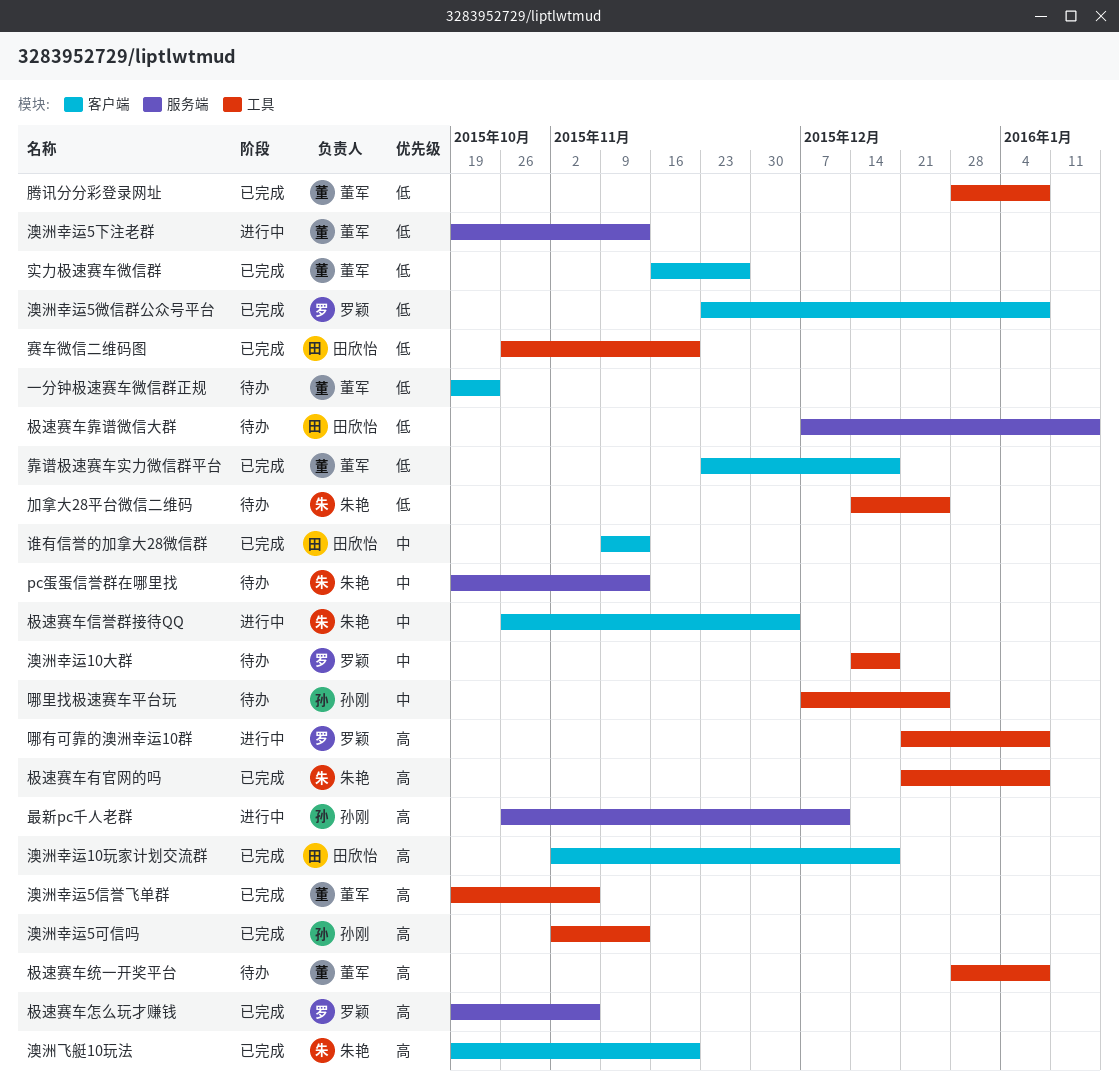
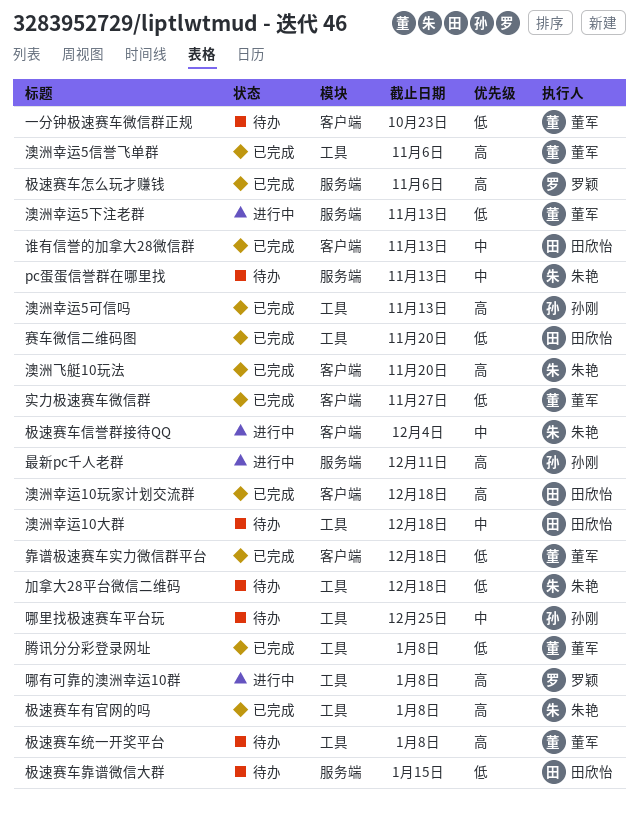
加拿大28平台微信二维码, due: Dec 25 -> Dec 18
澳洲幸运10大群, owner: 罗颖 -> 田欣怡
澳洲幸运5微信群公众号平台: present -> none

